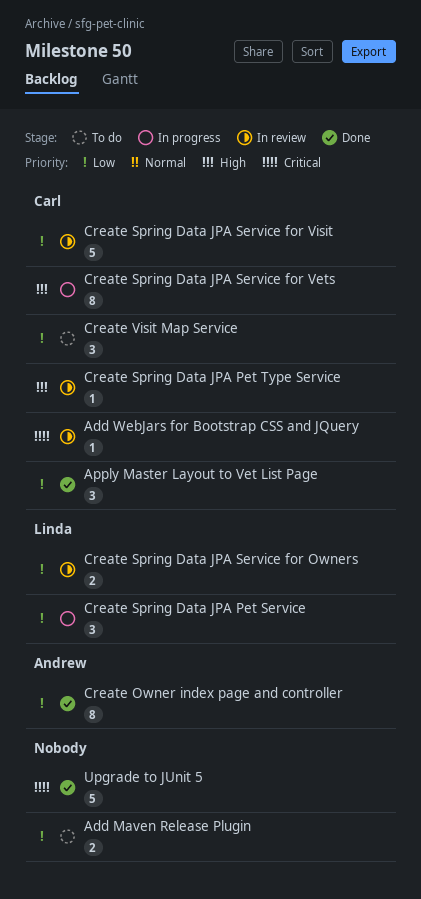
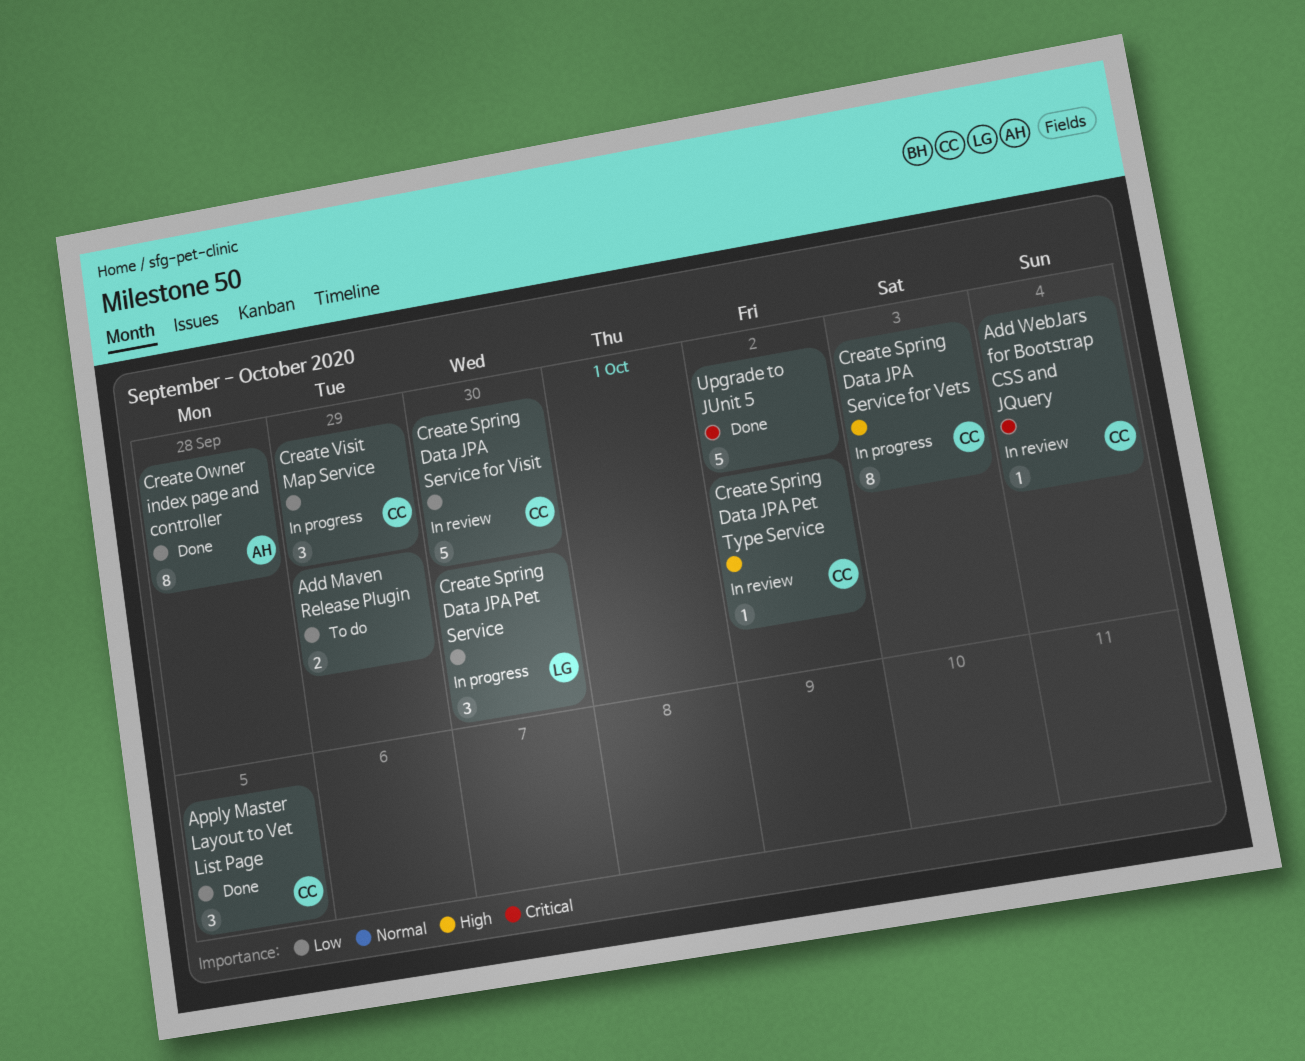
Create Spring Data JPA Service for Owners: present -> none
Create Visit Map Service, status: To do -> In progress

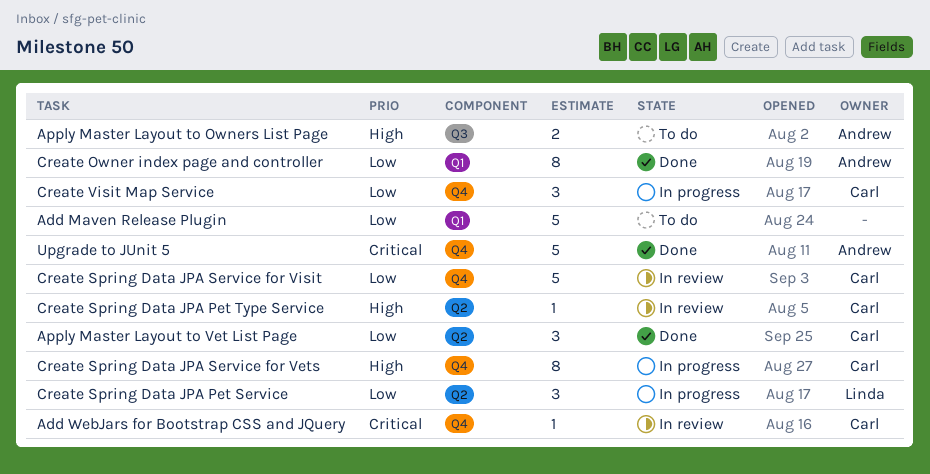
Add Maven Release Plugin, estimate: 2 -> 5
Apply Master Layout to Owners List Page: none -> present
Upgrade to JUnit 5, owner: none -> Andrew

